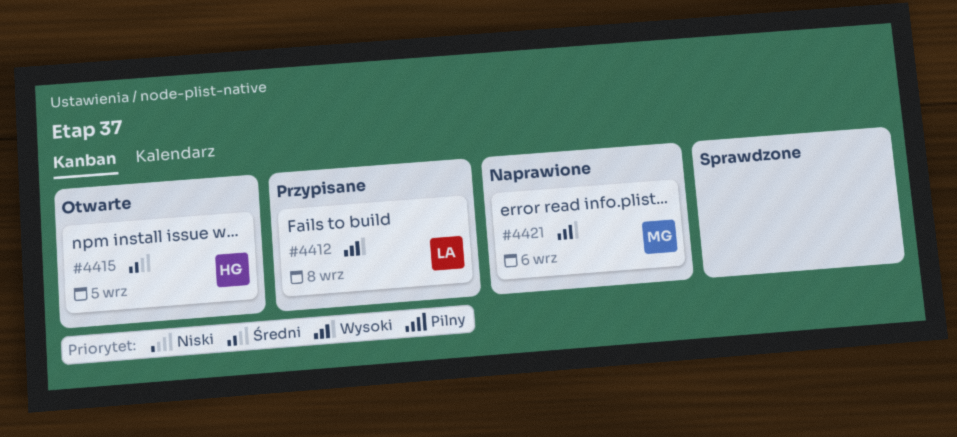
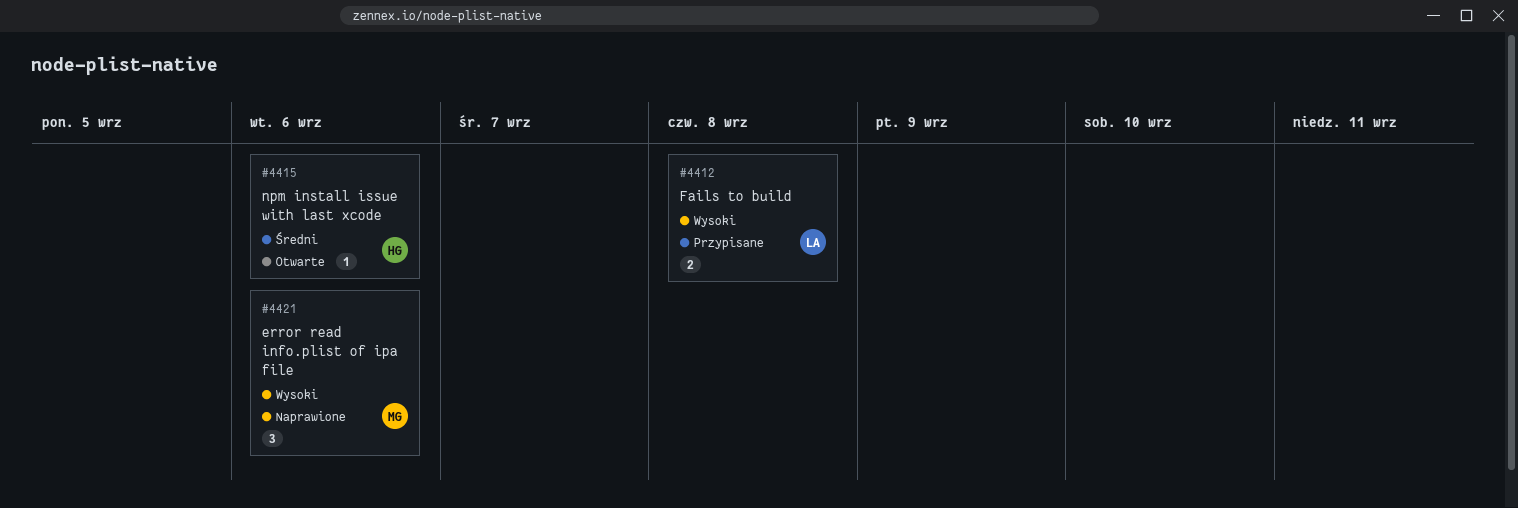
#4415, due: Sep 5 -> Sep 6

